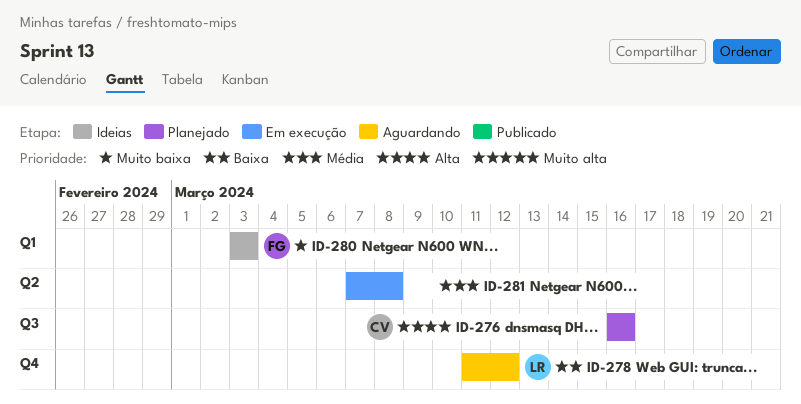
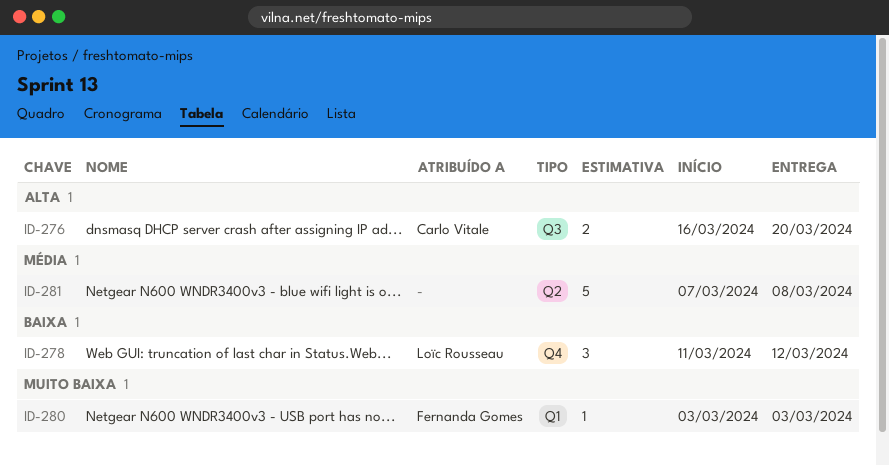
ID-276, due: Mar 16 -> Mar 20

